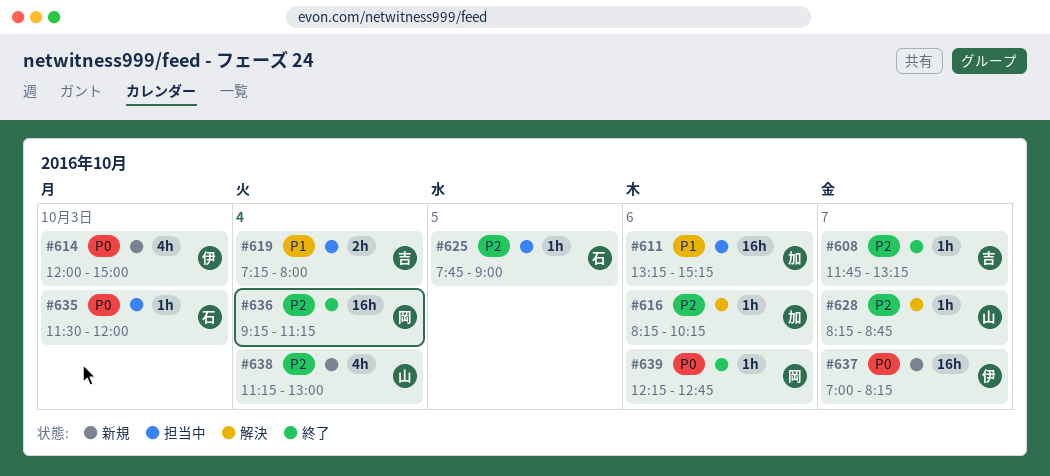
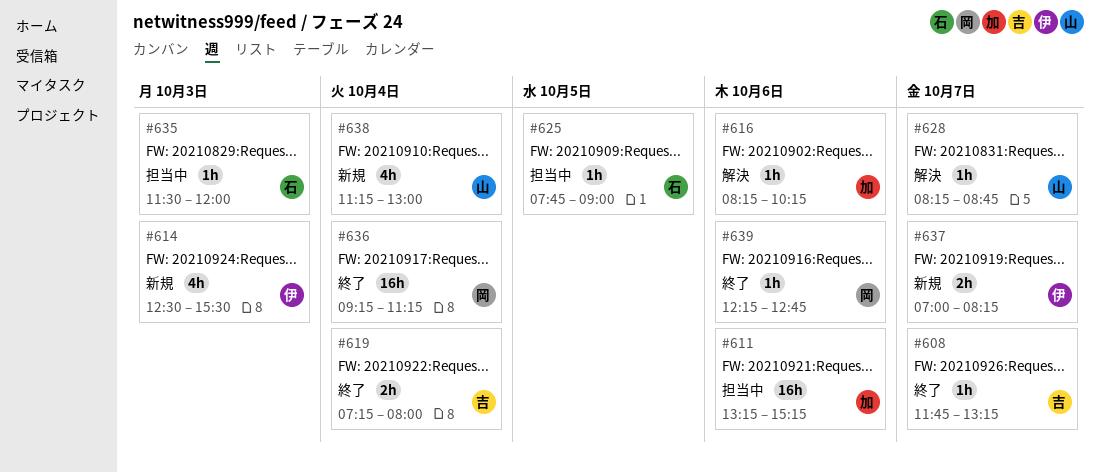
#614, begins: 12:00 -> 12:30
#614, ends: 15:00 -> 15:30
#619, status: 担当中 -> 終了
#637, estimate: 16h -> 2h

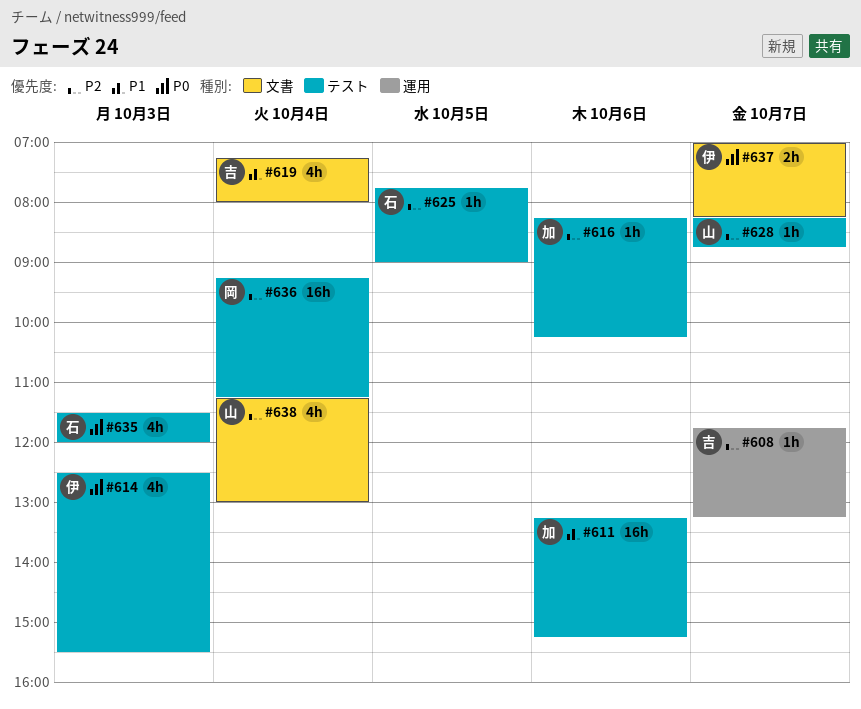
#619, estimate: 2h -> 4h
#635, estimate: 1h -> 4h
#639: present -> none

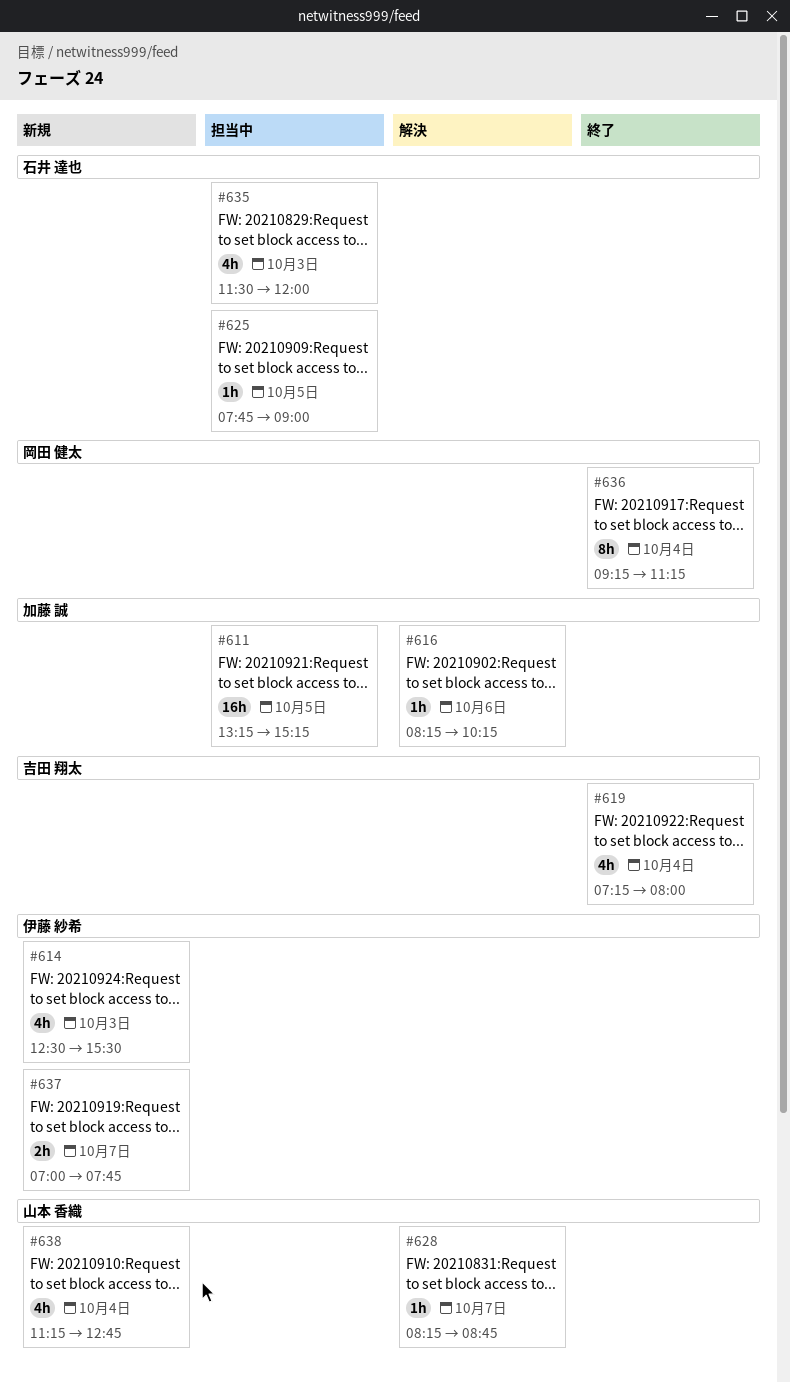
#608: present -> none
#611, day: Oct 6 -> Oct 5
#636, estimate: 16h -> 8h
#637, ends: 08:15 -> 07:45
#638, ends: 13:00 -> 12:45

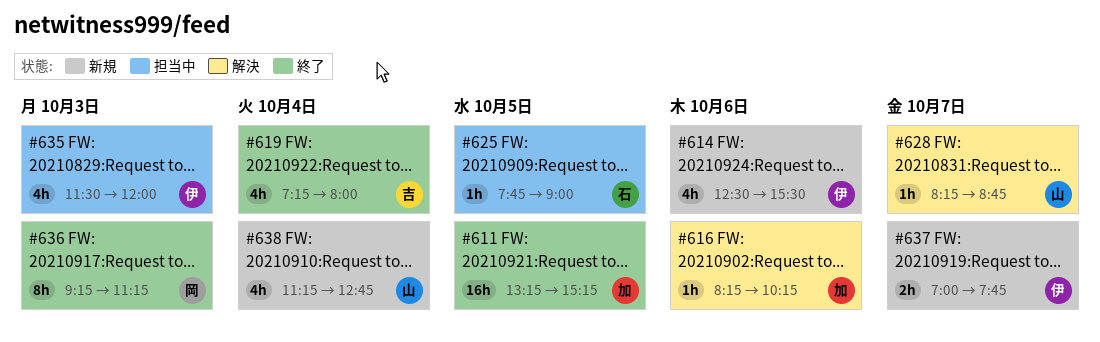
#611, status: 担当中 -> 終了
#614, day: Oct 3 -> Oct 6
#635, owner: 石井 達也 -> 伊藤 紗希
#636, day: Oct 4 -> Oct 3

